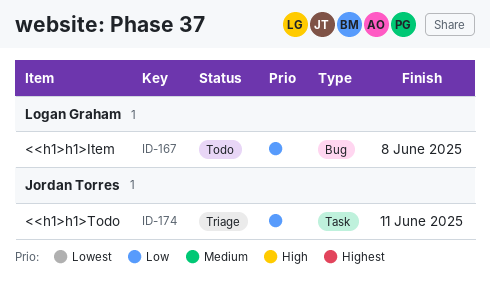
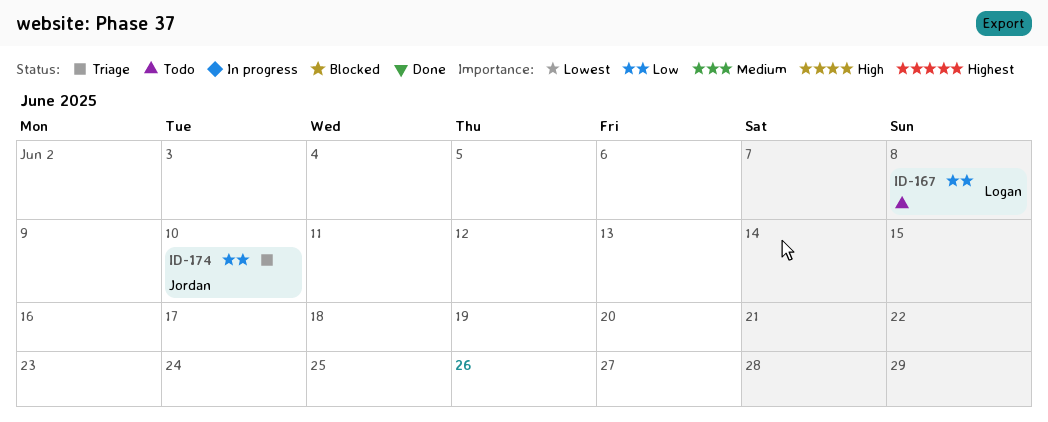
ID-174, due: Jun 11 -> Jun 10

